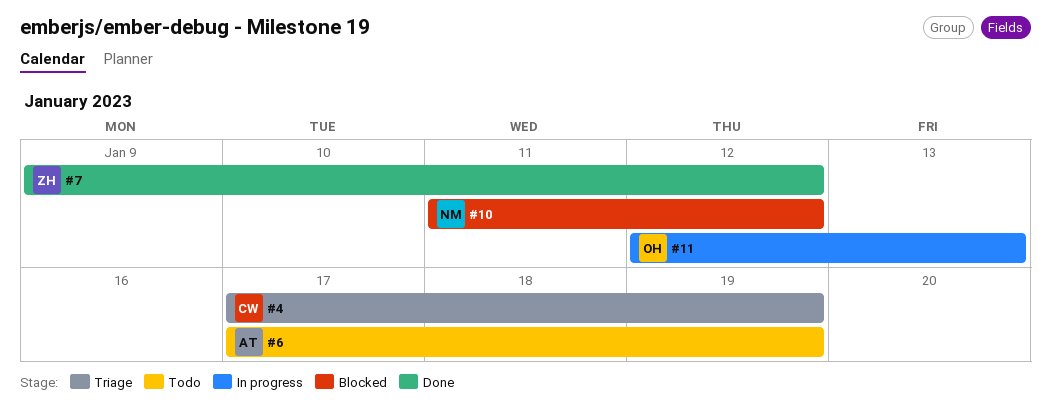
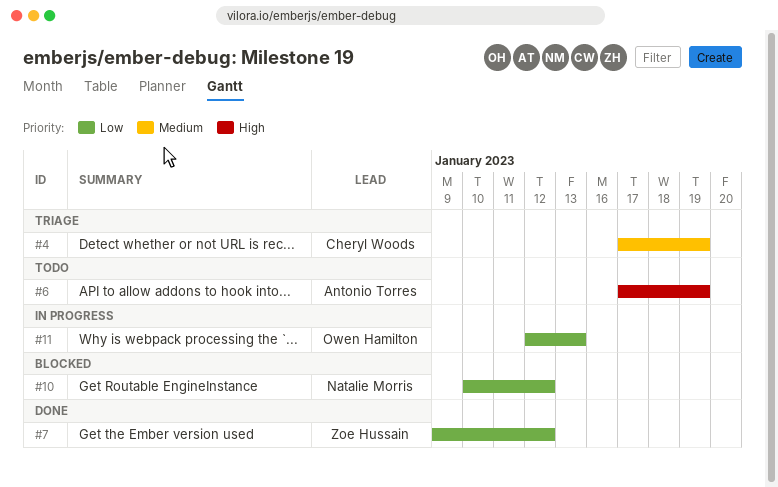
#10, start: Jan 11 -> Jan 10

